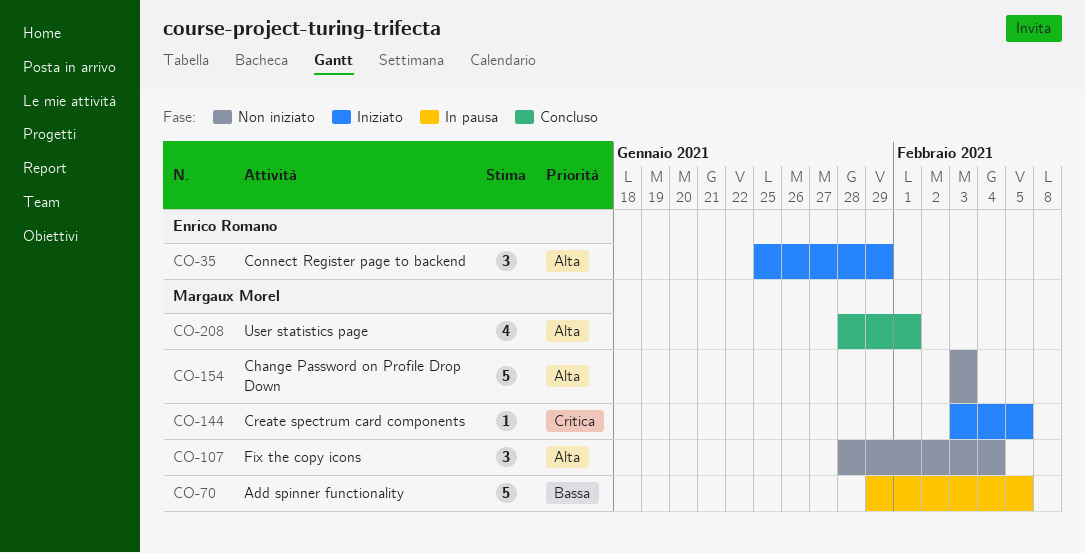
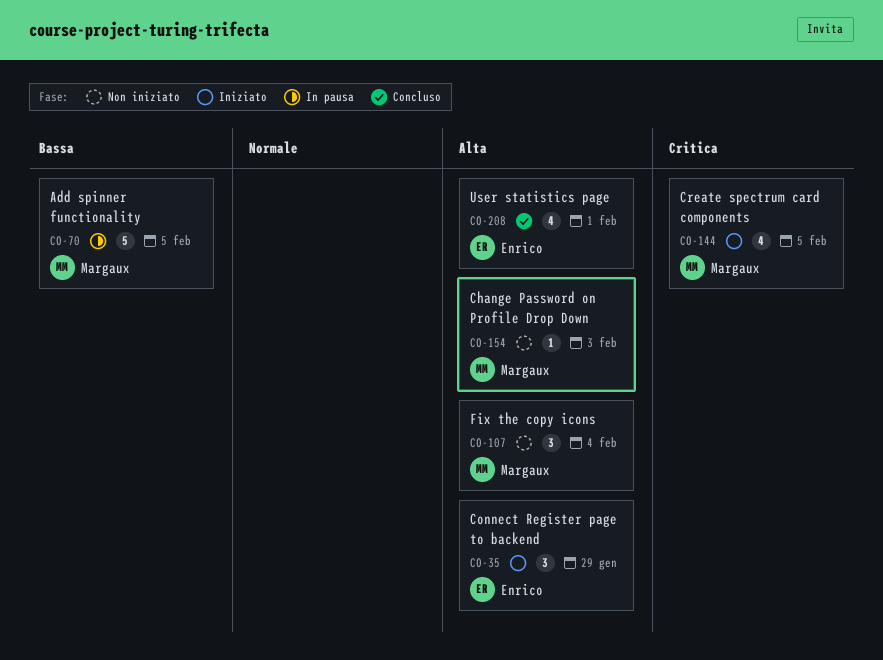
CO-144, estimate: 1 -> 4
CO-154, estimate: 5 -> 1
CO-208, owner: Margaux Morel -> Enrico Romano

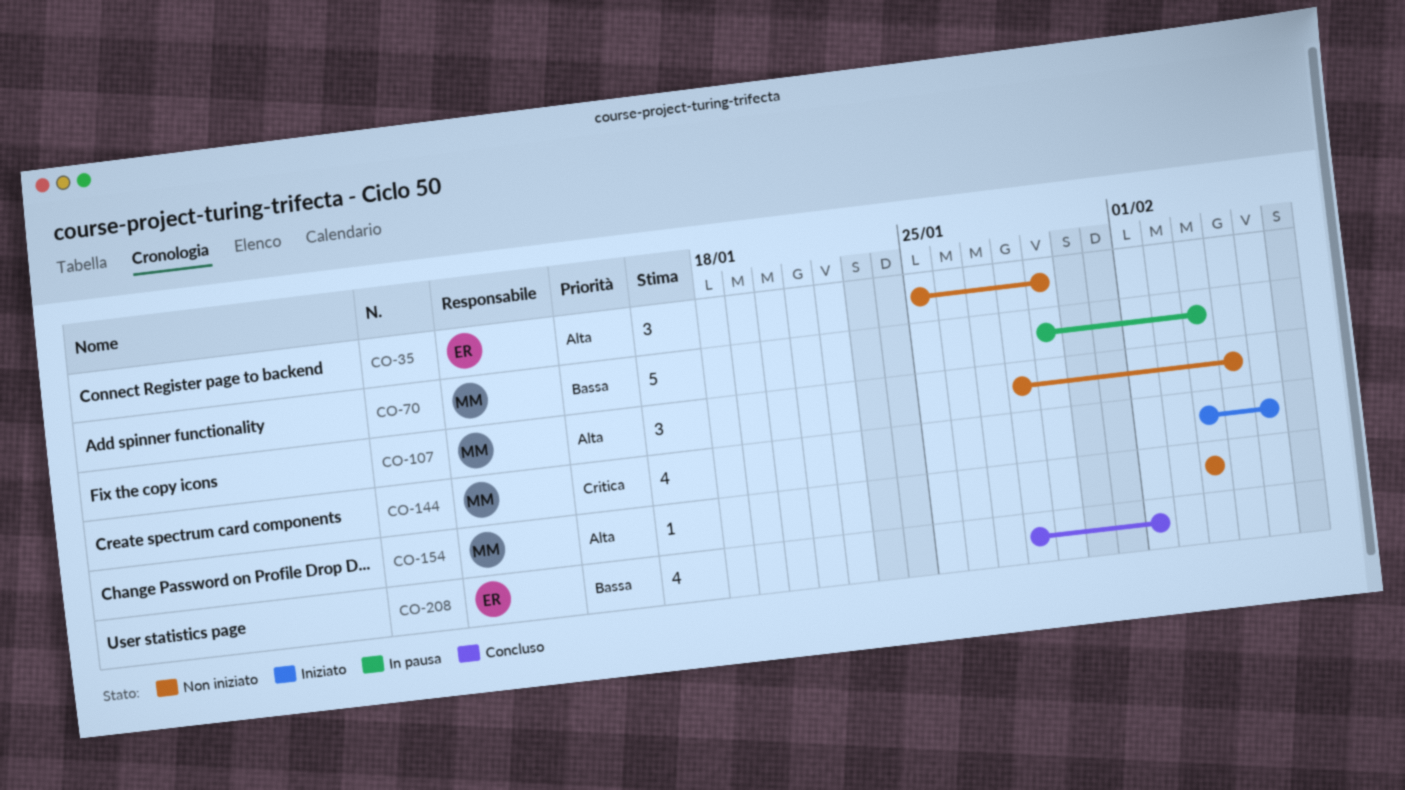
CO-35, status: Iniziato -> Non iniziato
CO-70, due: Feb 5 -> Feb 3
CO-208, priority: Alta -> Bassa

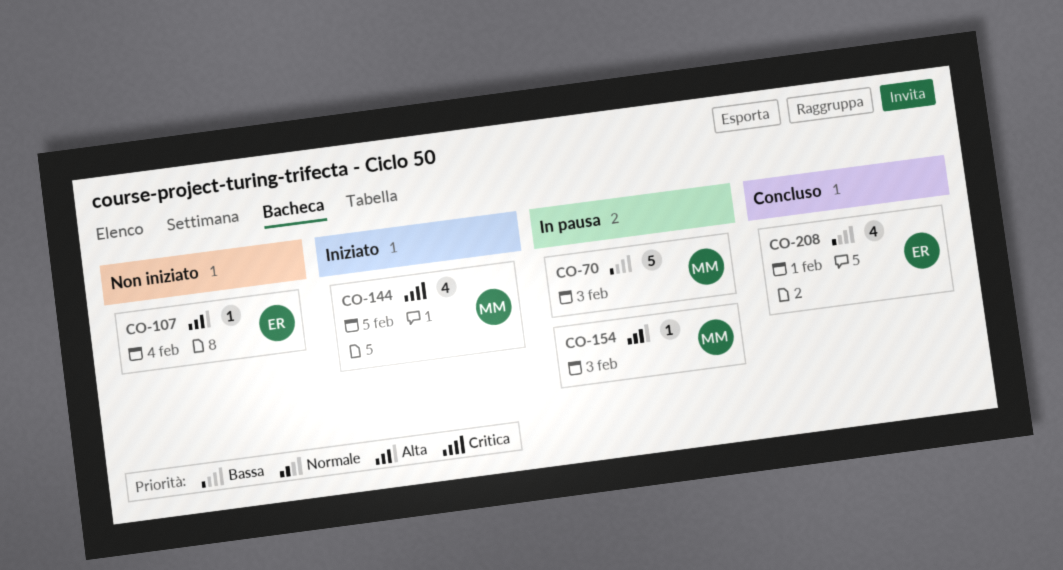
CO-35: present -> none
CO-107, owner: MM -> ER
CO-107, estimate: 3 -> 1
CO-154, status: Non iniziato -> In pausa

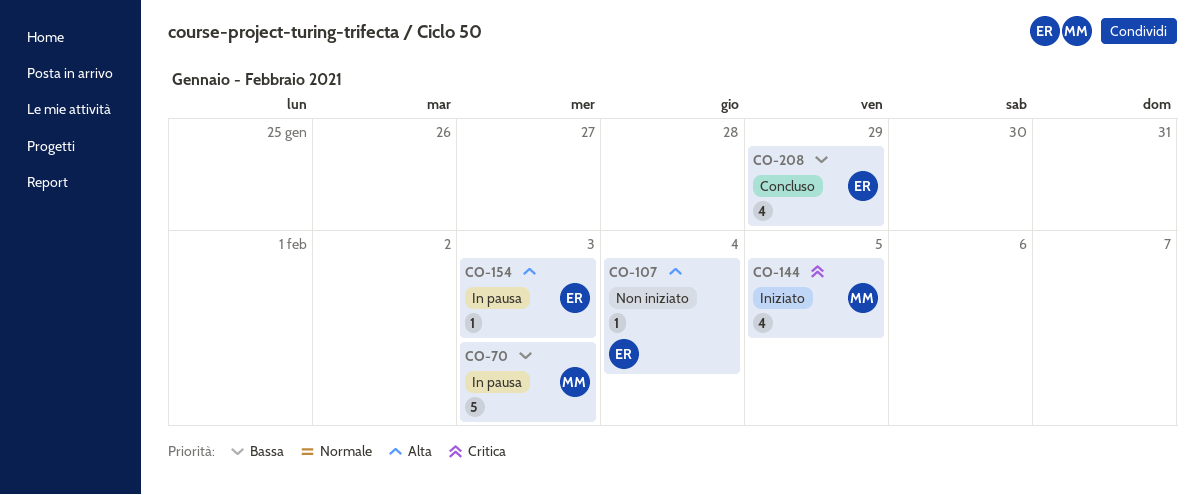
CO-154, owner: MM -> ER
CO-208, due: Feb 1 -> Jan 29

